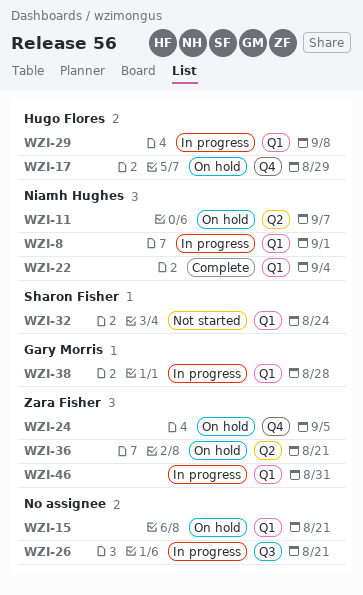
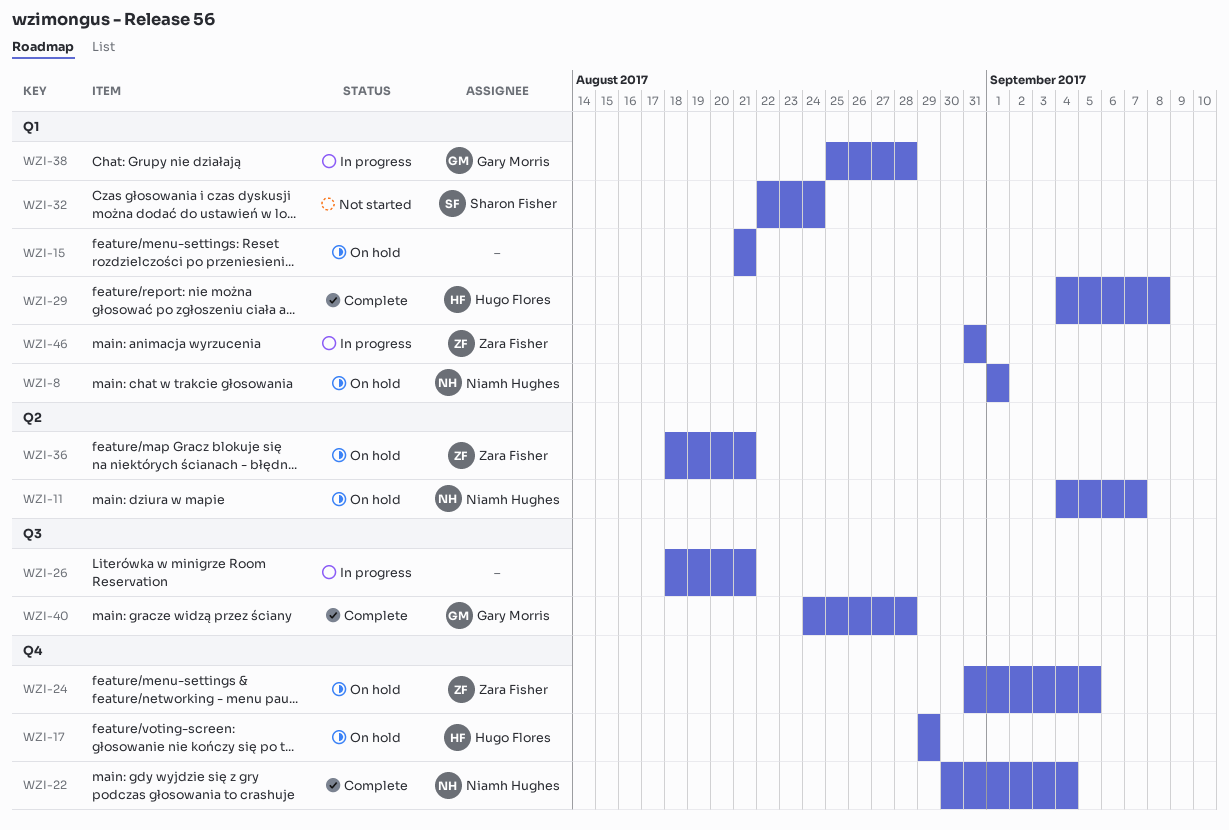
WZI-8, status: In progress -> On hold
WZI-22, label: Q1 -> Q4
WZI-29, status: In progress -> Complete
WZI-40: none -> present

